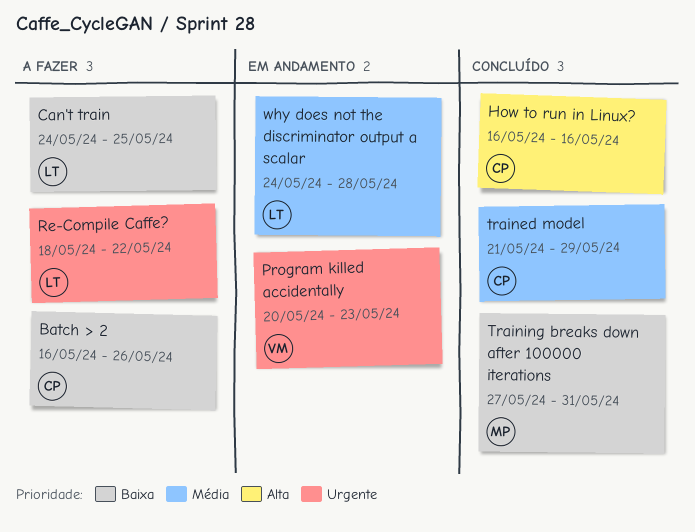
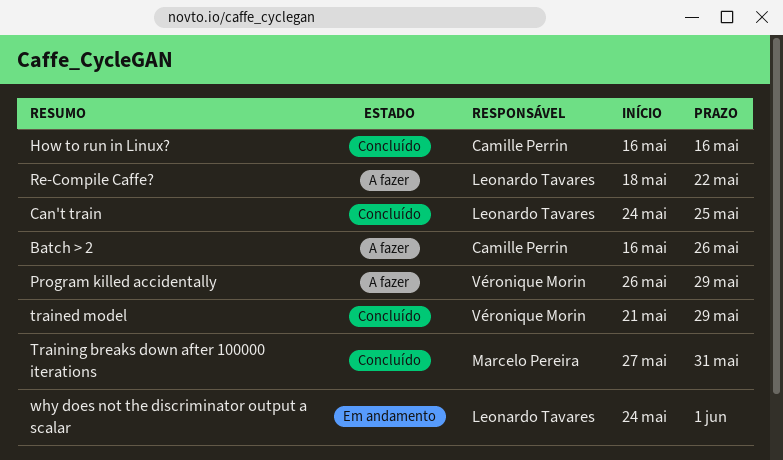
Can't train, status: A fazer -> Concluído
Program killed accidentally, status: Em andamento -> A fazer
Program killed accidentally, start: May 20 -> May 26
Program killed accidentally, due: May 23 -> May 29
trained model, owner: Camille Perrin -> Véronique Morin
why does not the discriminator output a scalar, due: May 28 -> Jun 1

